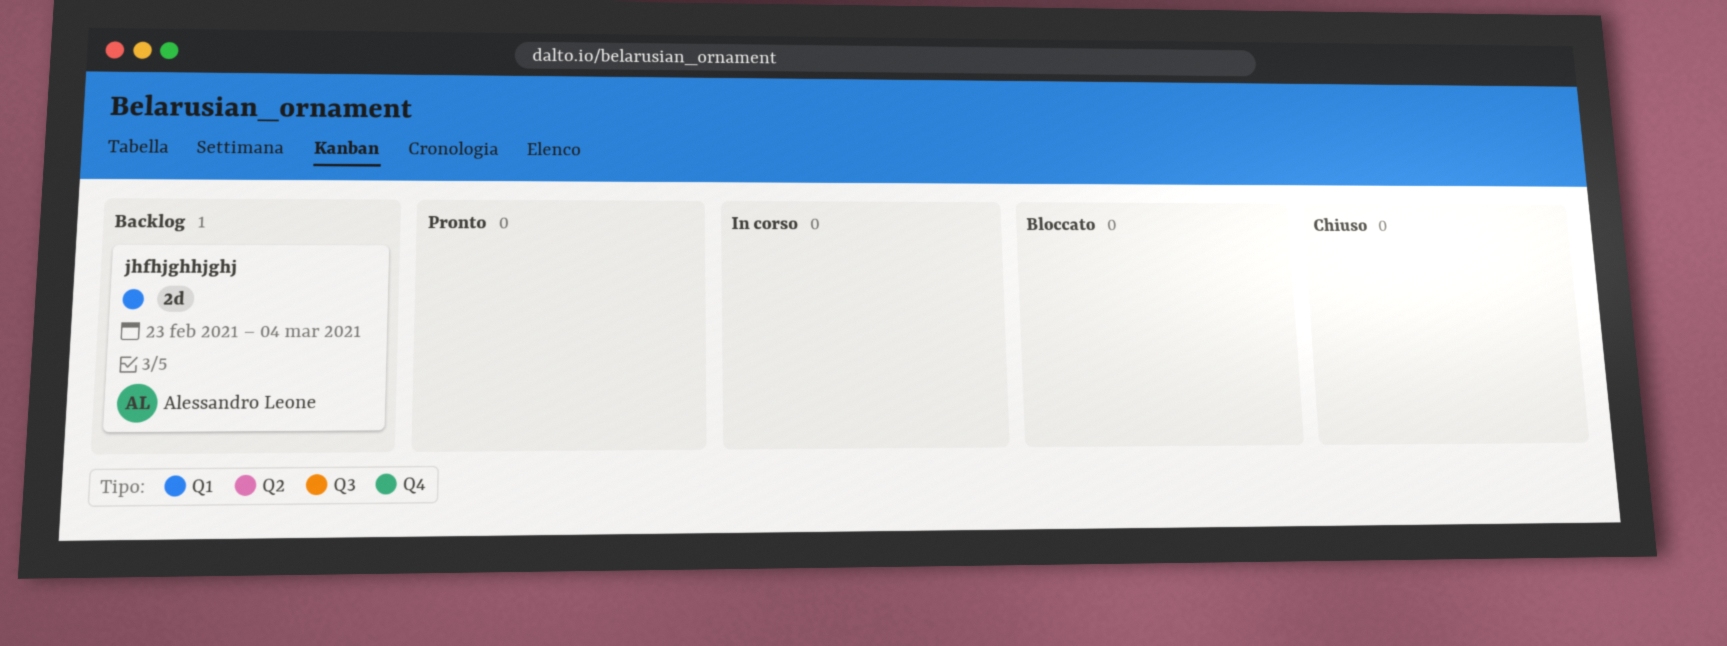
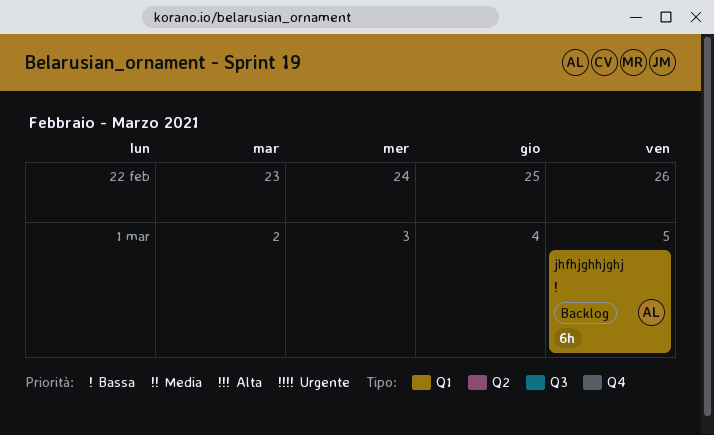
jhfhjghhjghj, estimate: 2d -> 6h
jhfhjghhjghj, due: Mar 4 -> Mar 5

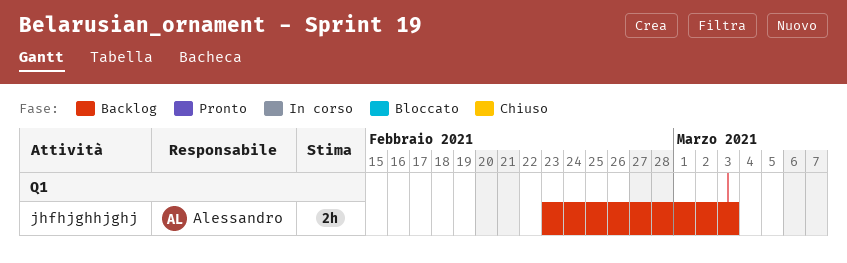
jhfhjghhjghj, estimate: 6h -> 2h
jhfhjghhjghj, due: Mar 5 -> Mar 3

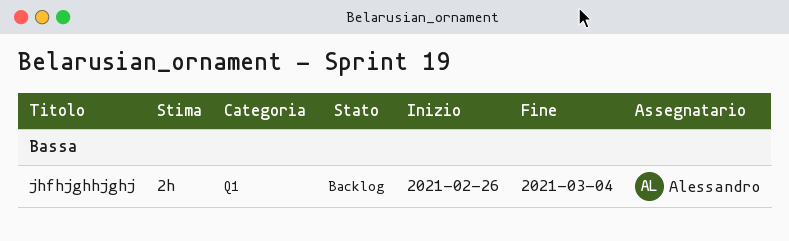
jhfhjghhjghj, start: Feb 23 -> Feb 26
jhfhjghhjghj, due: Mar 3 -> Mar 4

